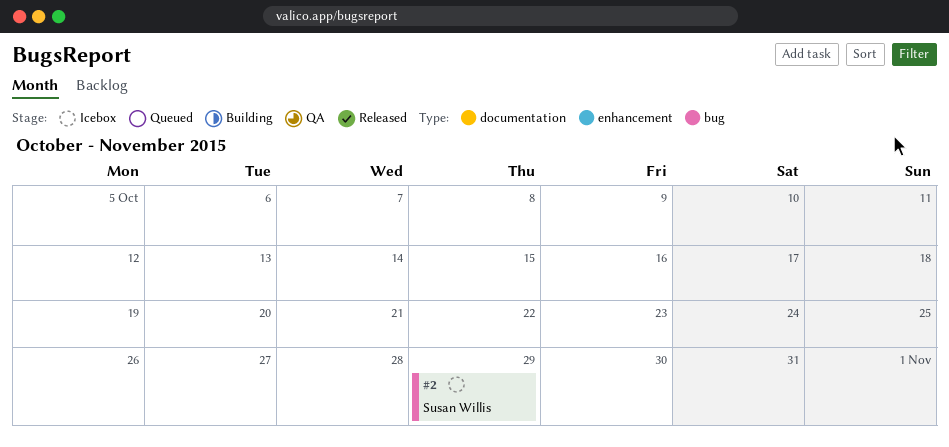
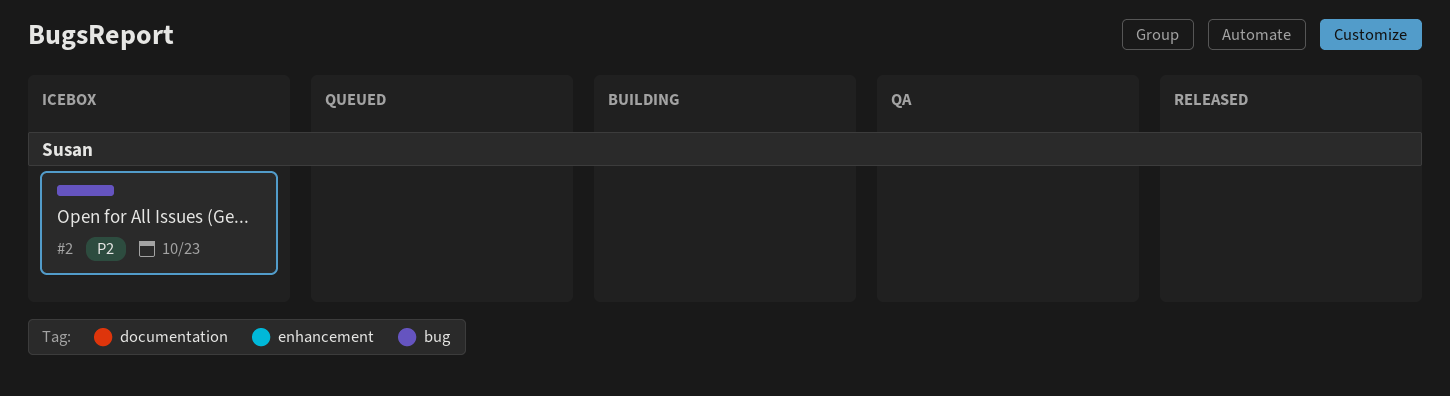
#2, due: Oct 29 -> Oct 23

